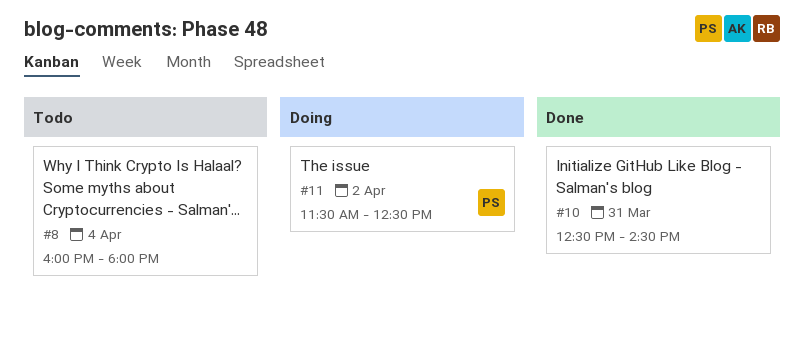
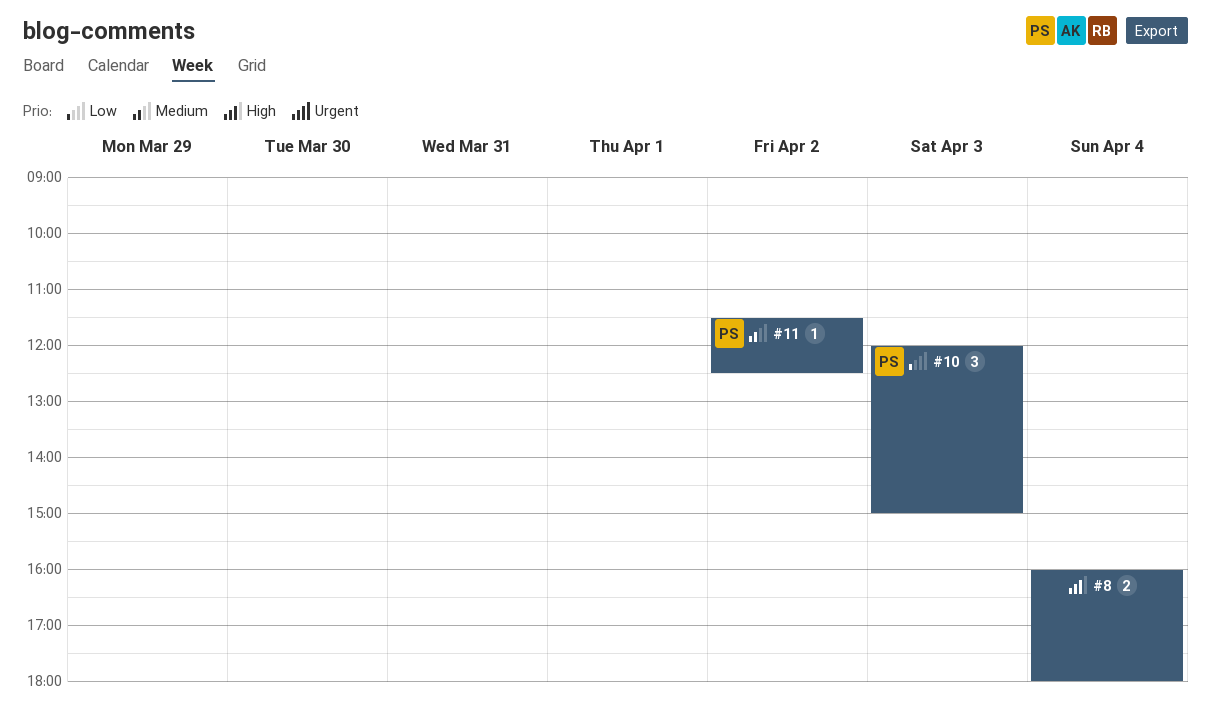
#10, owner: none -> PS
#10, day: Mar 31 -> Apr 3
#10, begins: 12:30 -> 12:00
#10, ends: 14:30 -> 15:00

